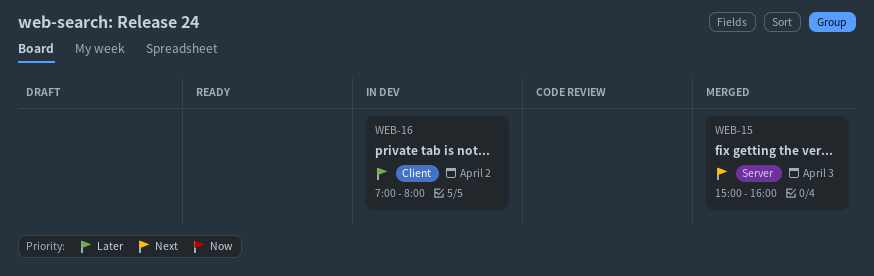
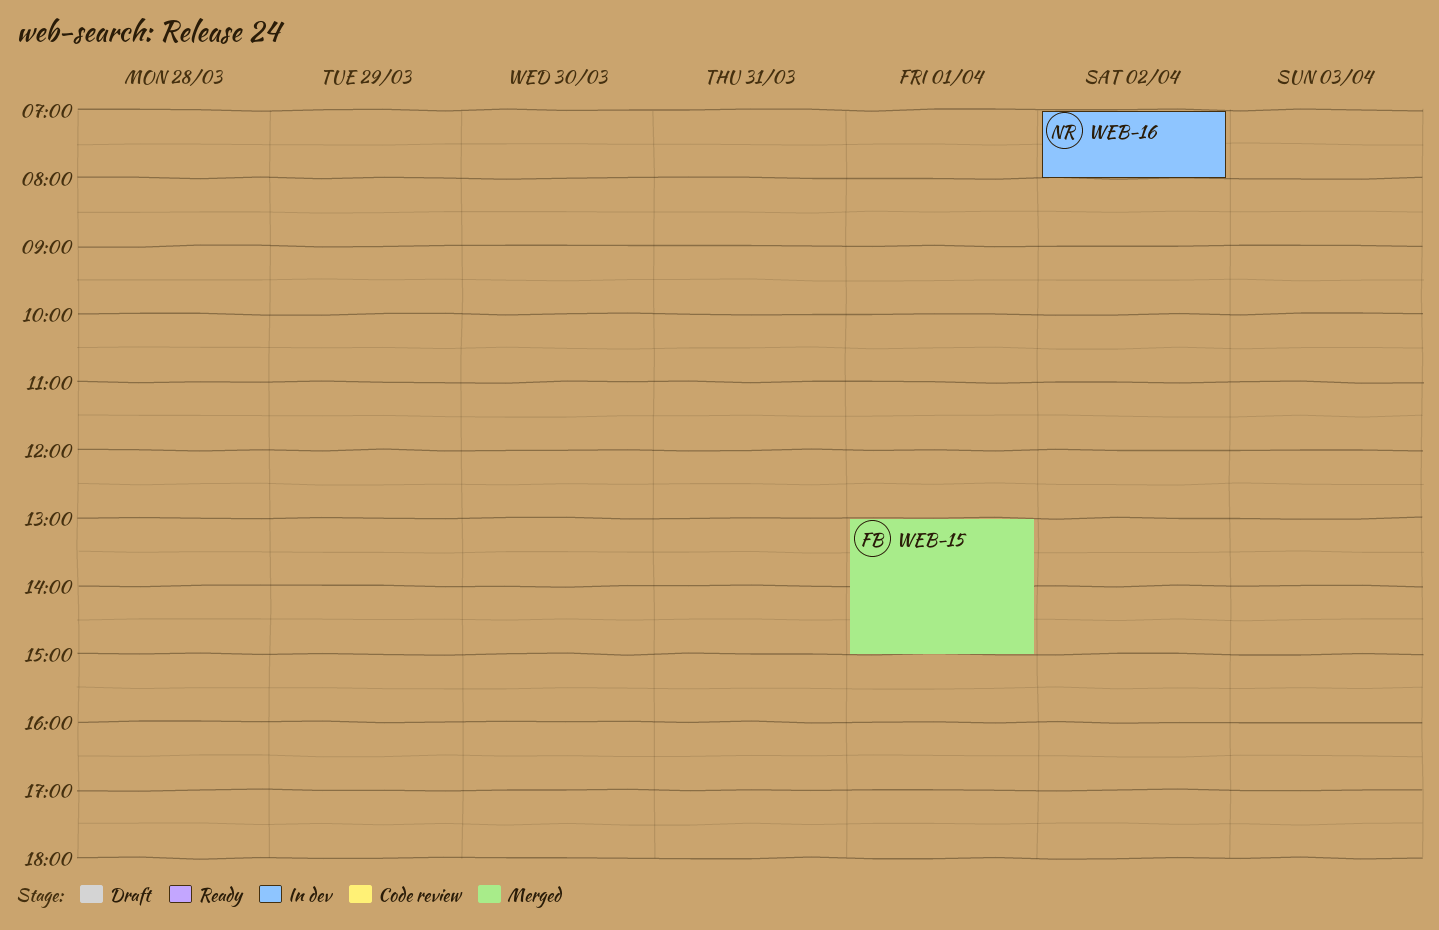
WEB-15, day: Apr 3 -> Apr 1
WEB-15, begins: 15:00 -> 13:00
WEB-15, ends: 16:00 -> 15:00

